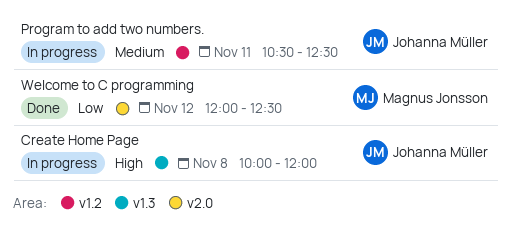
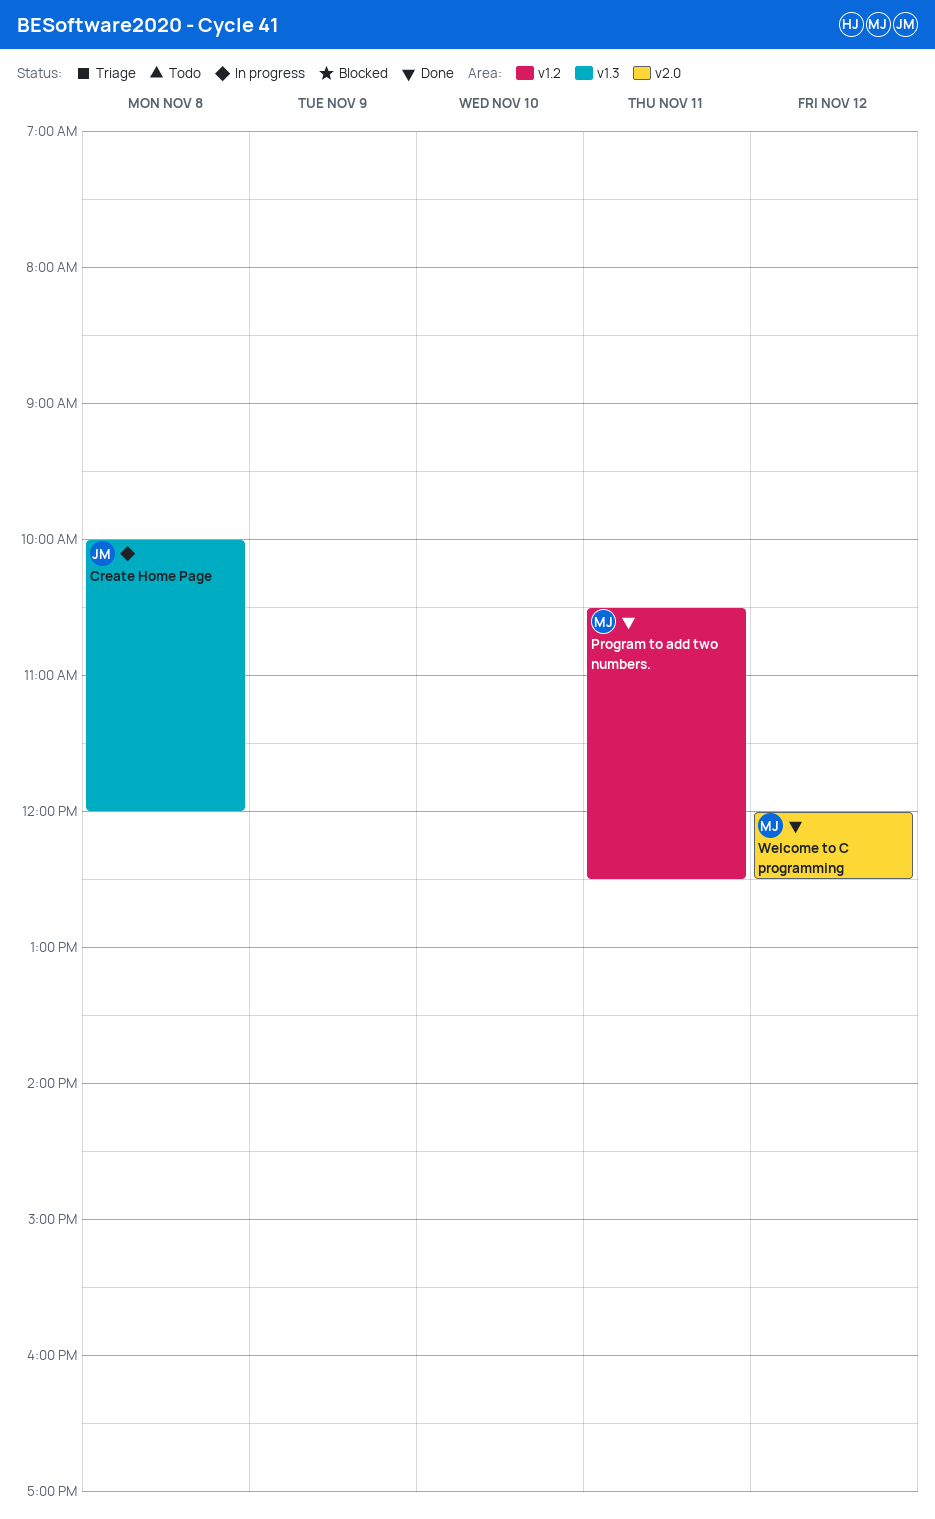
Program to add two numbers., status: In progress -> Done
Program to add two numbers., owner: Johanna Müller -> Magnus Jonsson

